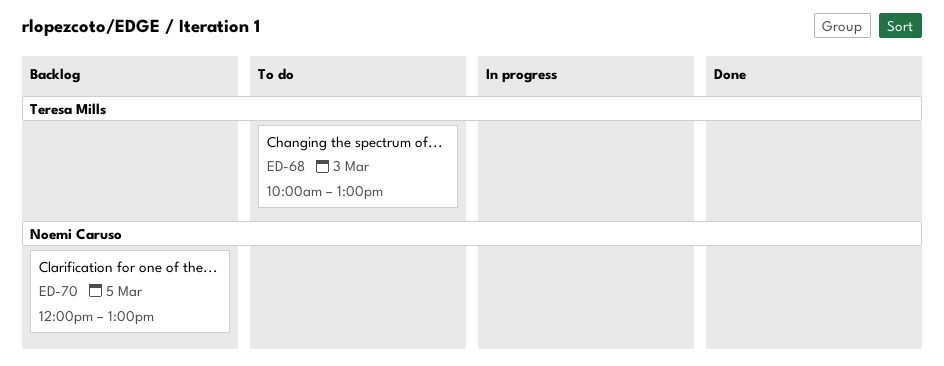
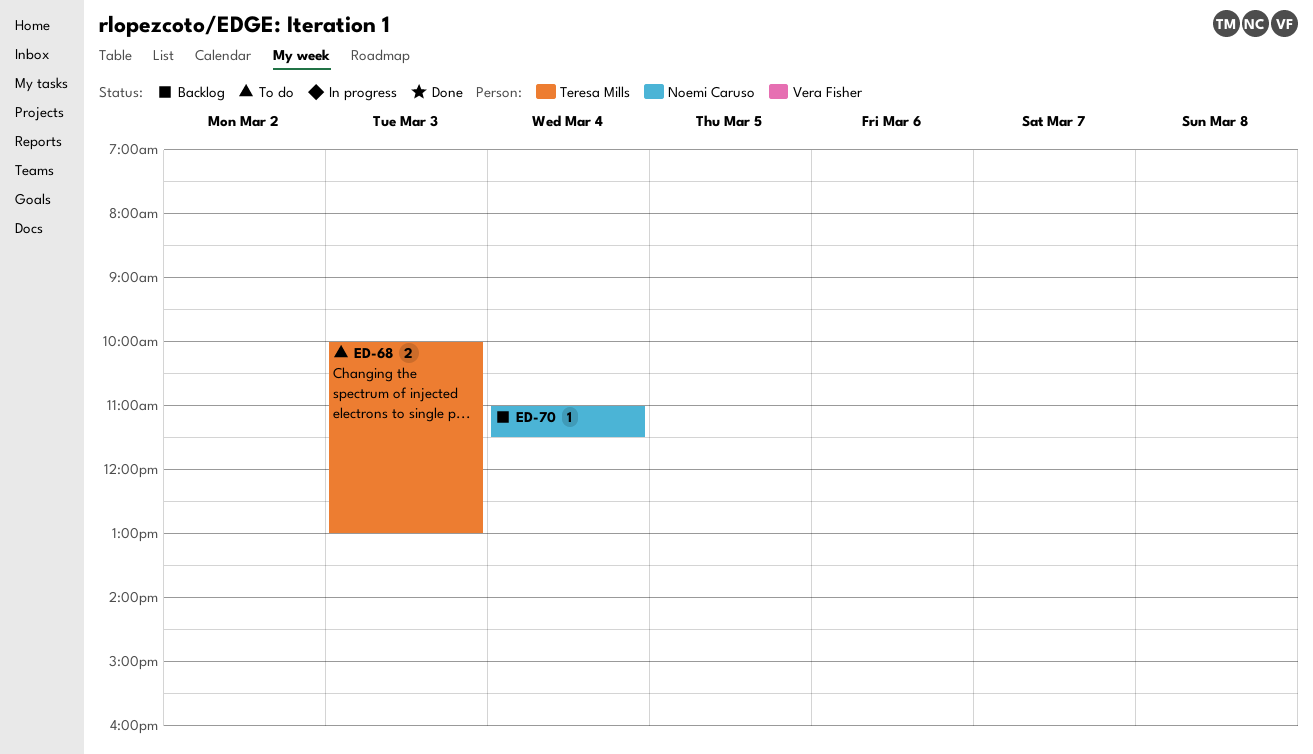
ED-70, day: Mar 5 -> Mar 4
ED-70, begins: 12:00 -> 11:00
ED-70, ends: 13:00 -> 11:30

